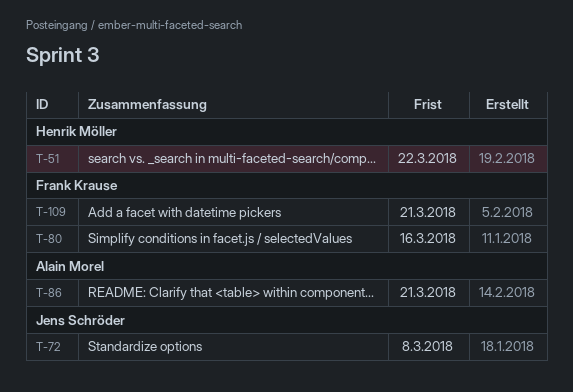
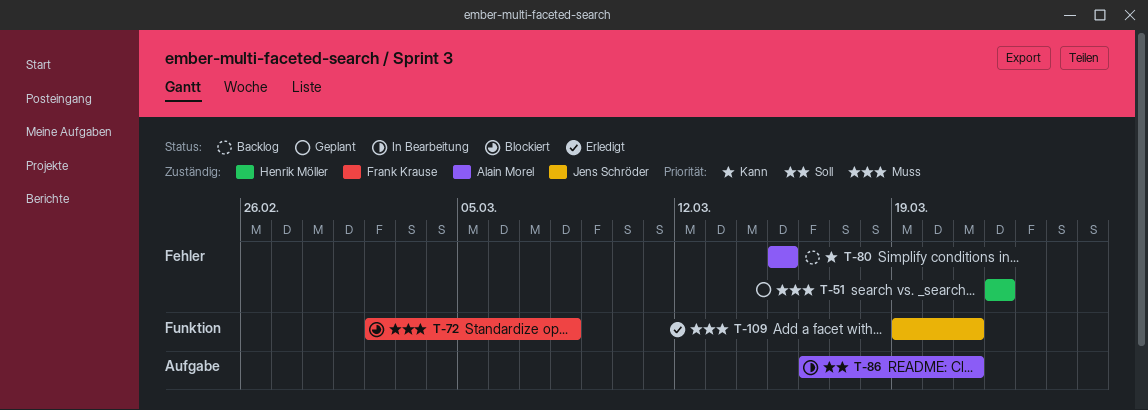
T-72, owner: Jens Schröder -> Frank Krause
T-80, owner: Frank Krause -> Alain Morel
T-80, due: Mar 16 -> Mar 15
T-109, owner: Frank Krause -> Jens Schröder

